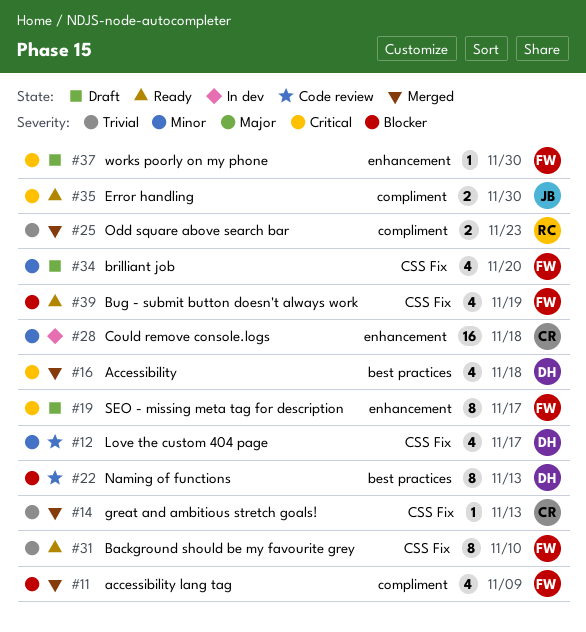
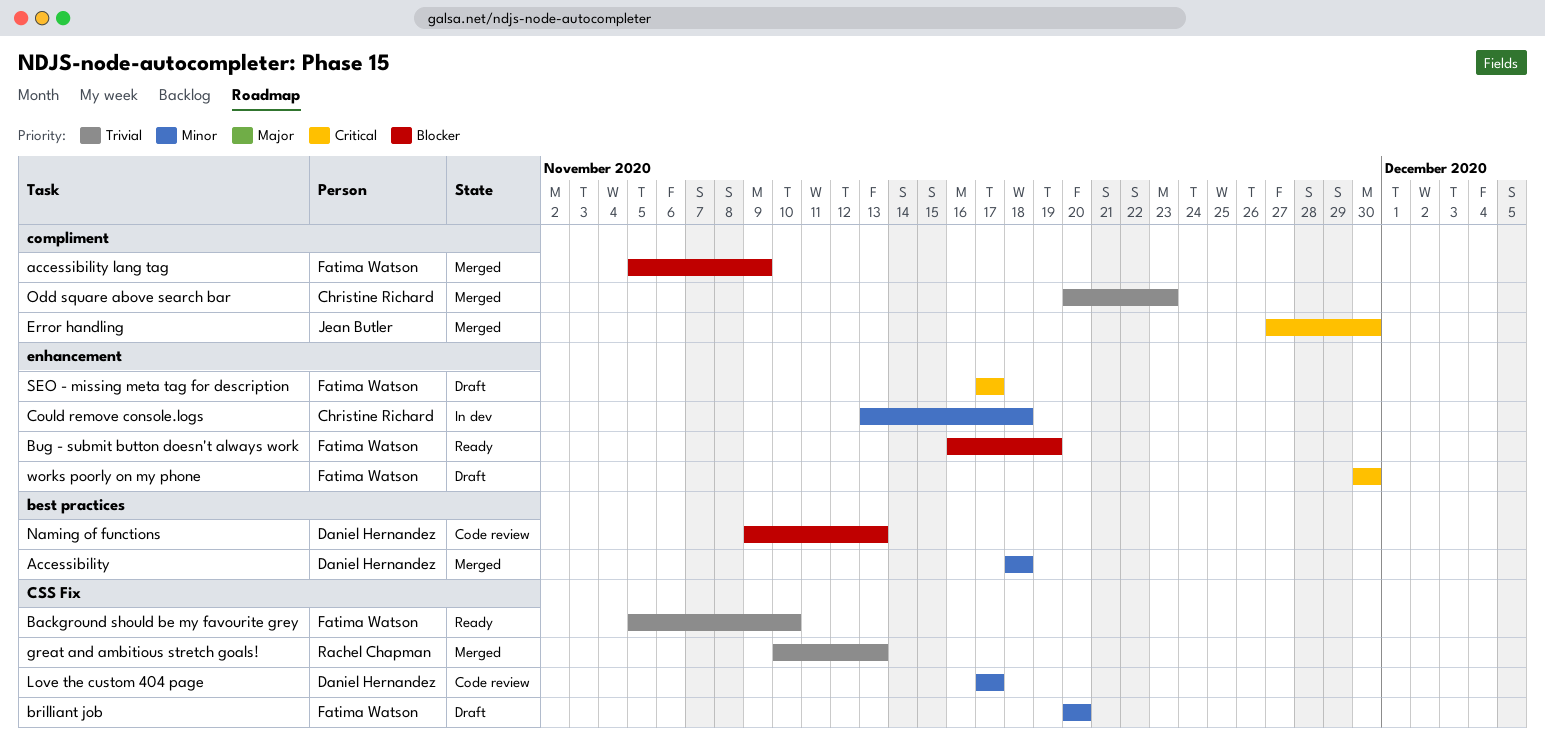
Accessibility, priority: Critical -> Minor
Bug - submit button doesn't always work, label: CSS Fix -> enhancement
Error handling, status: Ready -> Merged
great and ambitious stretch goals!, owner: Christine Richard -> Rachel Chapman
Odd square above search bar, owner: Rachel Chapman -> Christine Richard

